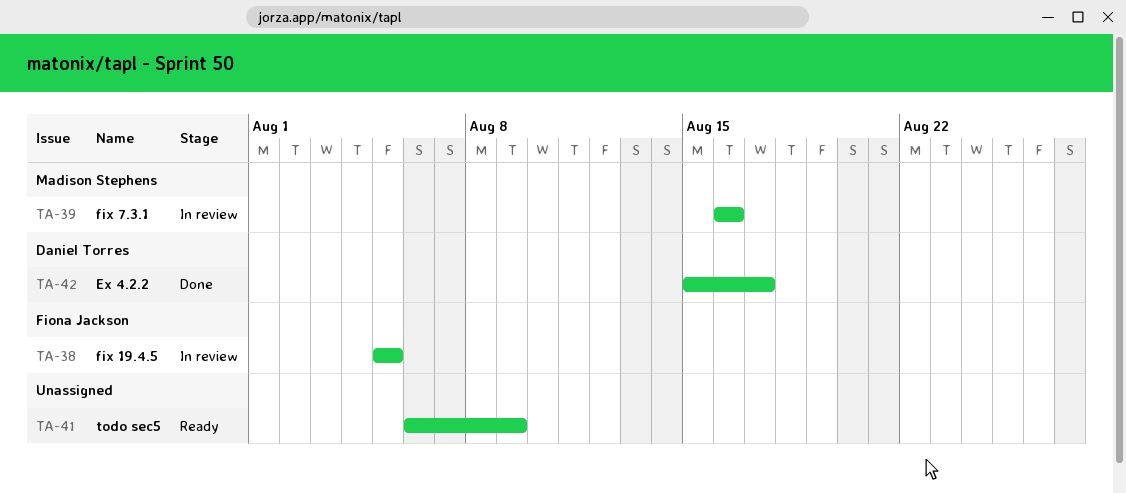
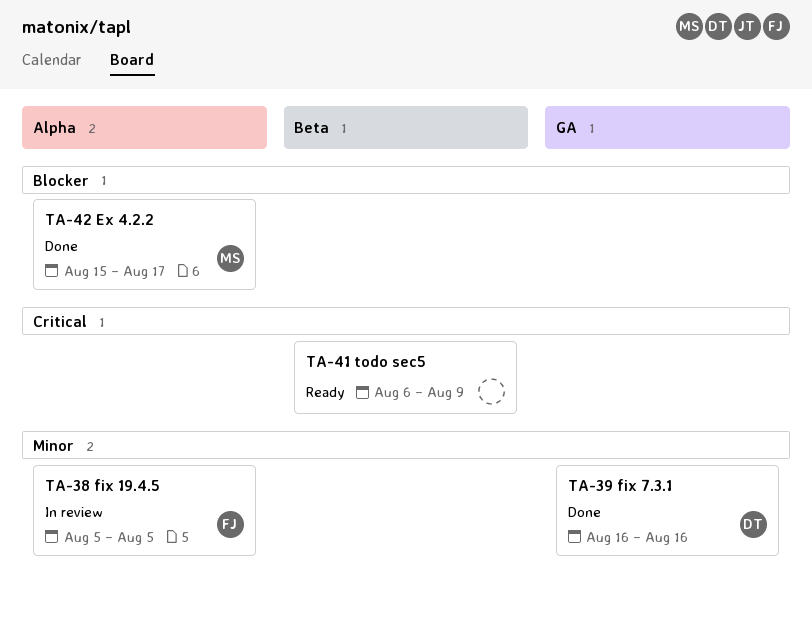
TA-39, status: In review -> Done
TA-39, owner: Madison Stephens -> Daniel Torres
TA-42, owner: Daniel Torres -> Madison Stephens

